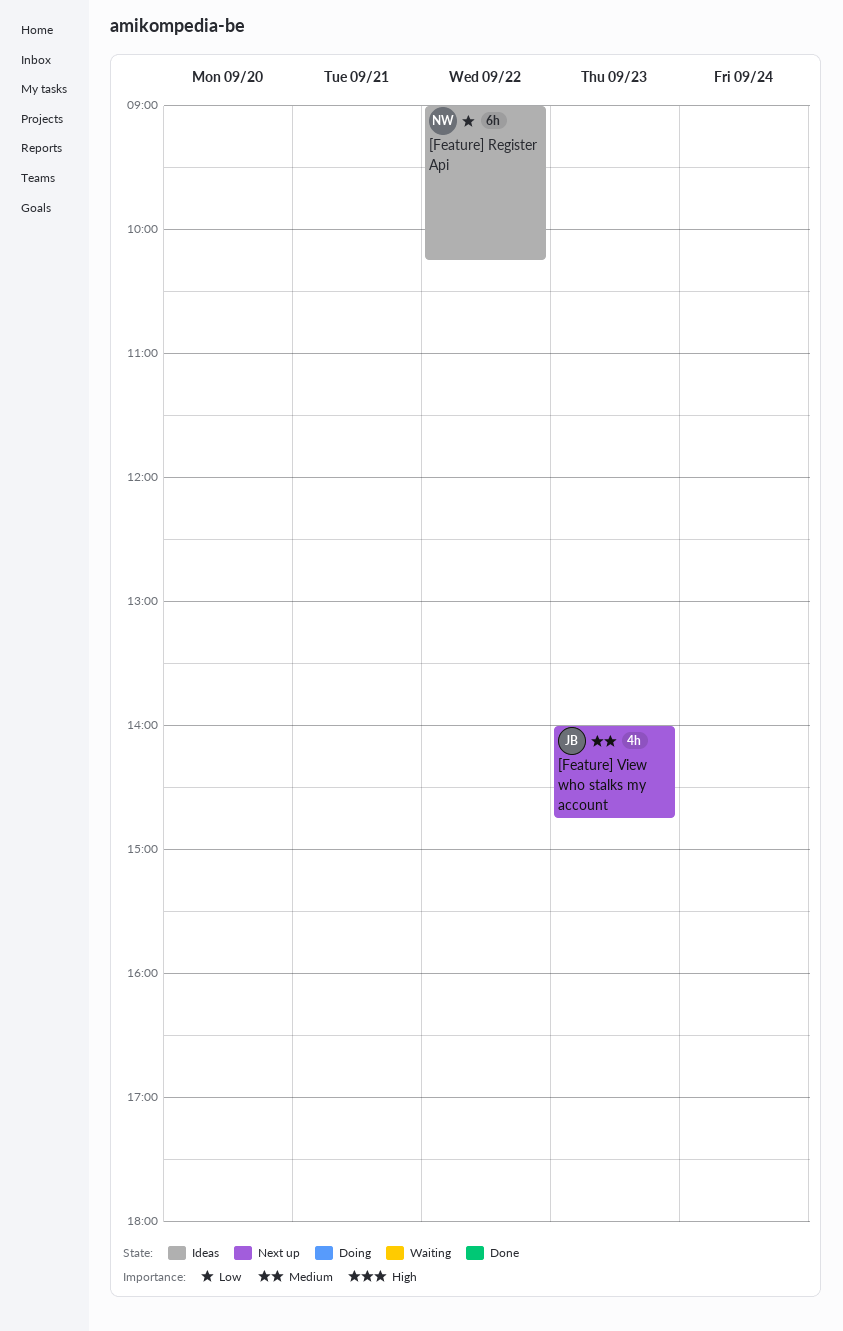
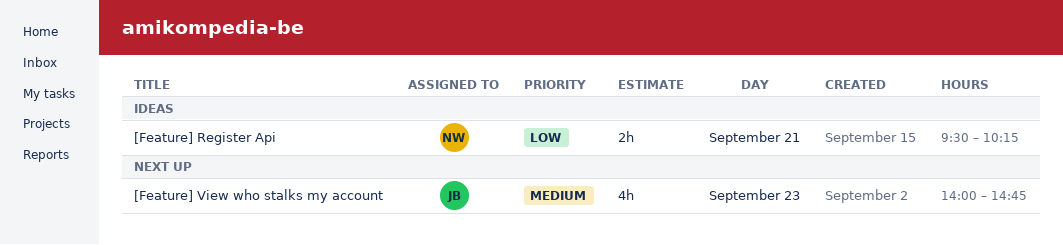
[Feature] Register Api, estimate: 6h -> 2h
[Feature] Register Api, day: Sep 22 -> Sep 21
[Feature] Register Api, begins: 09:00 -> 09:30

